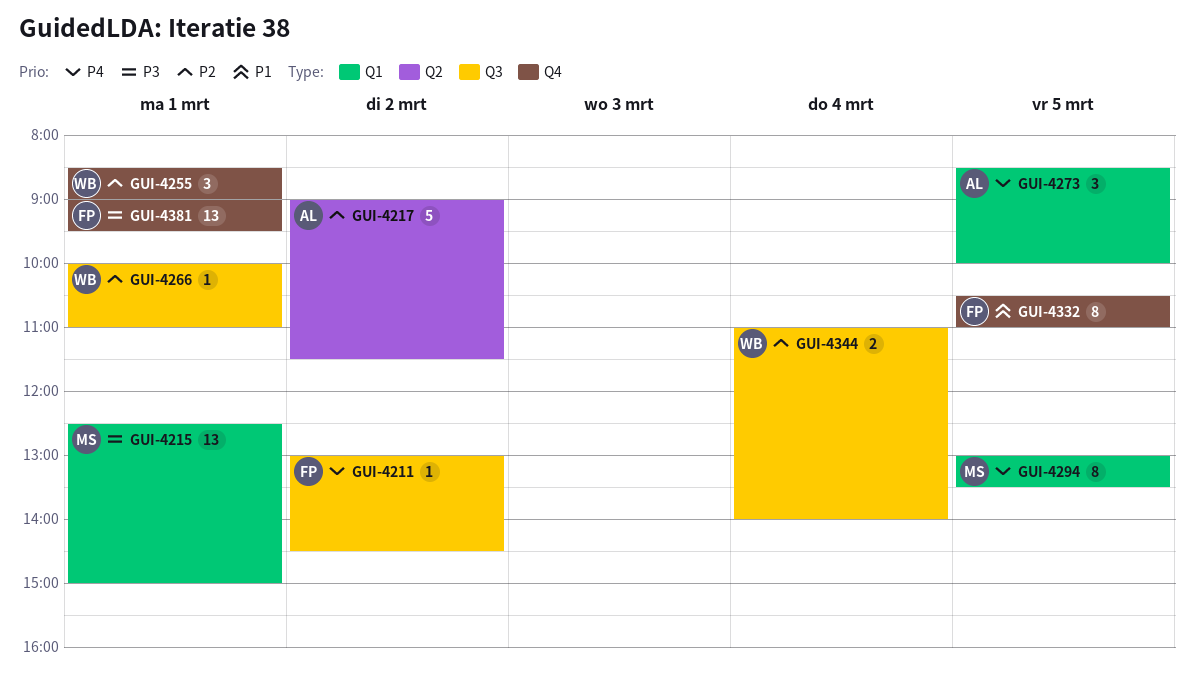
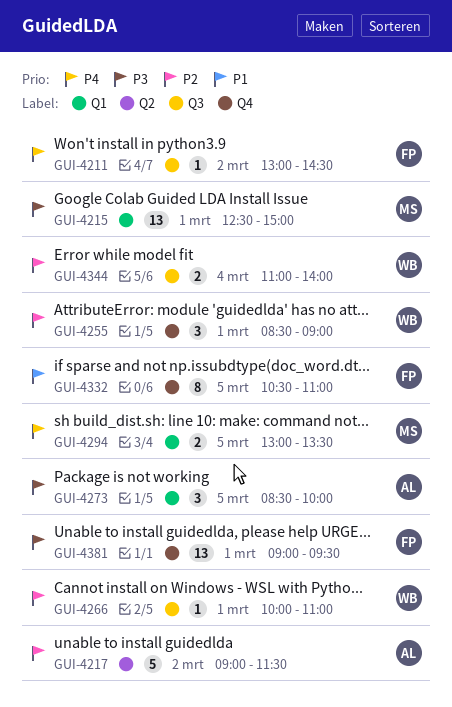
GUI-4273, priority: P4 -> P3
GUI-4294, estimate: 8 -> 2

